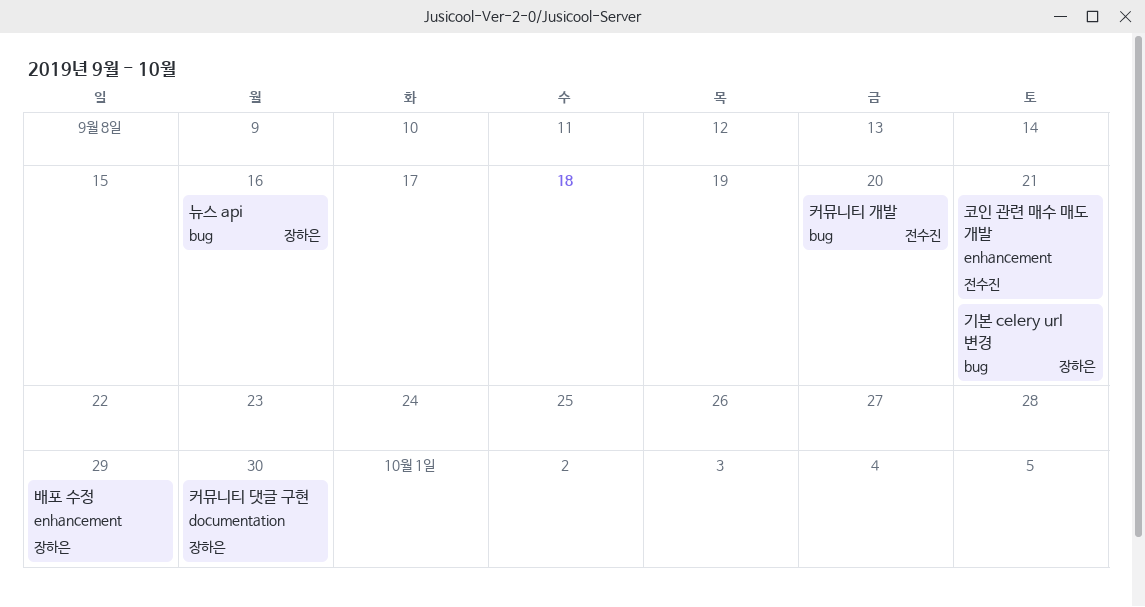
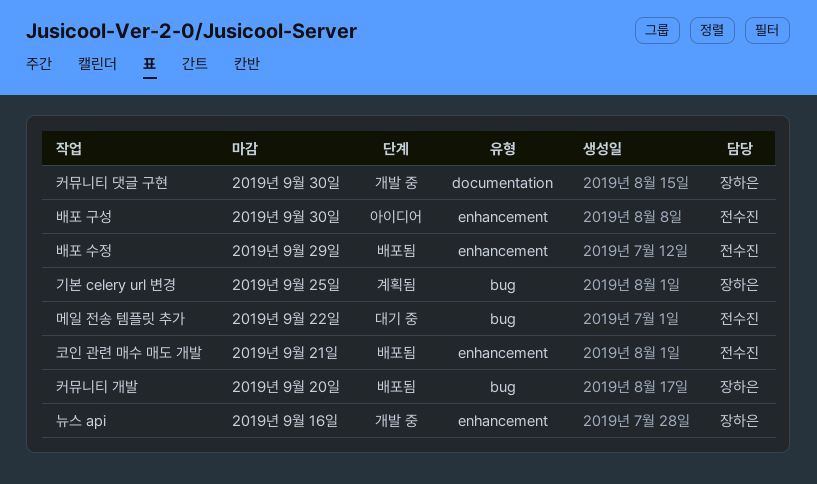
기본 celery url 변경, due: Sep 21 -> Sep 25
뉴스 api, label: bug -> enhancement
메일 전송 템플릿 추가: none -> present
배포 구성: none -> present
배포 수정, owner: 장하은 -> 전수진
커뮤니티 개발, owner: 전수진 -> 장하은

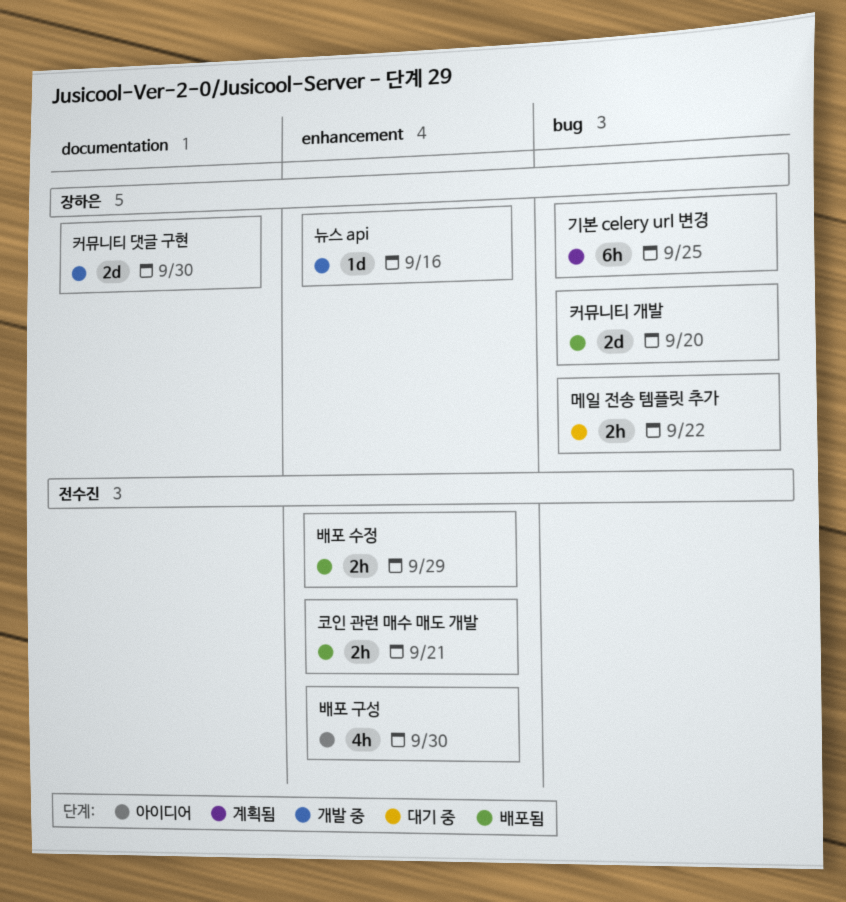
메일 전송 템플릿 추가, owner: 전수진 -> 장하은

